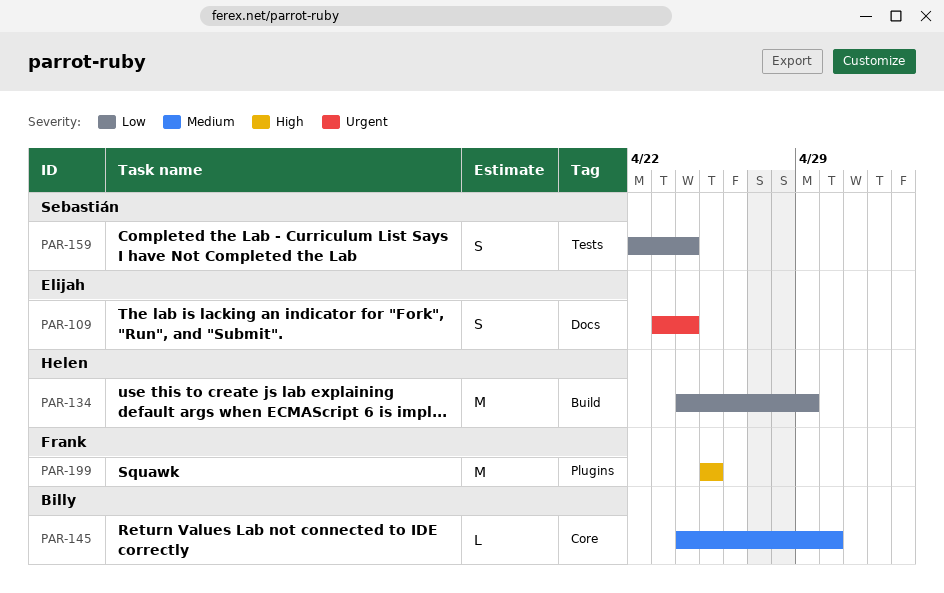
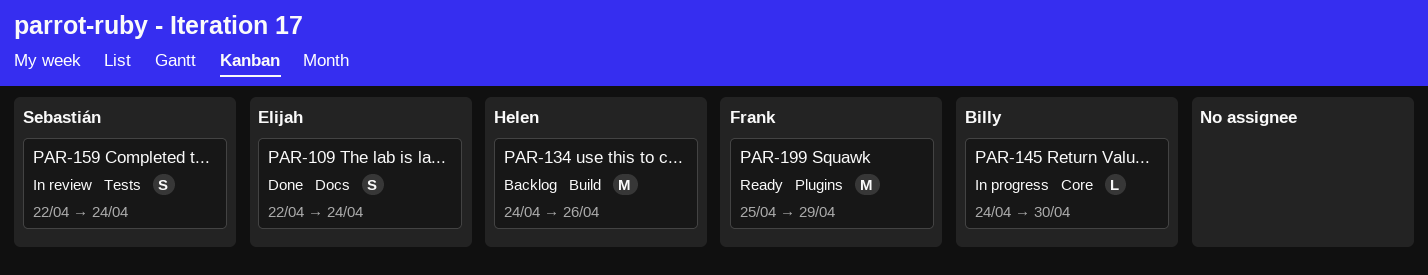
PAR-109, start: Apr 23 -> Apr 22
PAR-134, due: Apr 29 -> Apr 26
PAR-199, due: Apr 25 -> Apr 29

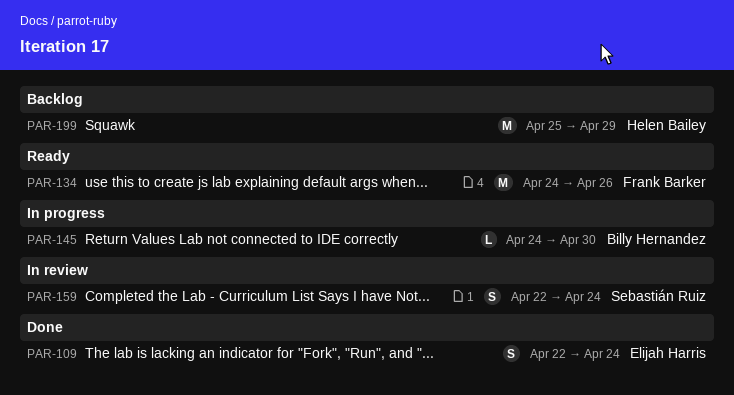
PAR-134, status: Backlog -> Ready
PAR-134, owner: Helen Bailey -> Frank Barker
PAR-199, status: Ready -> Backlog
PAR-199, owner: Frank Barker -> Helen Bailey

